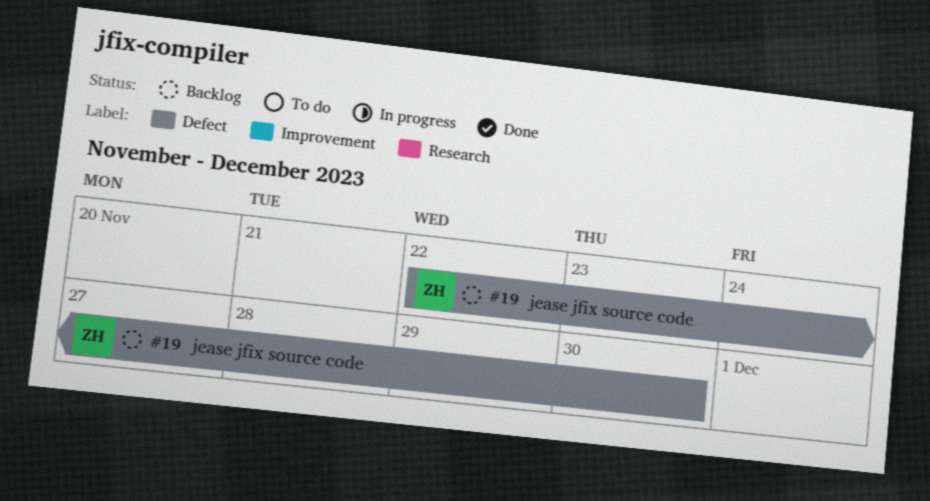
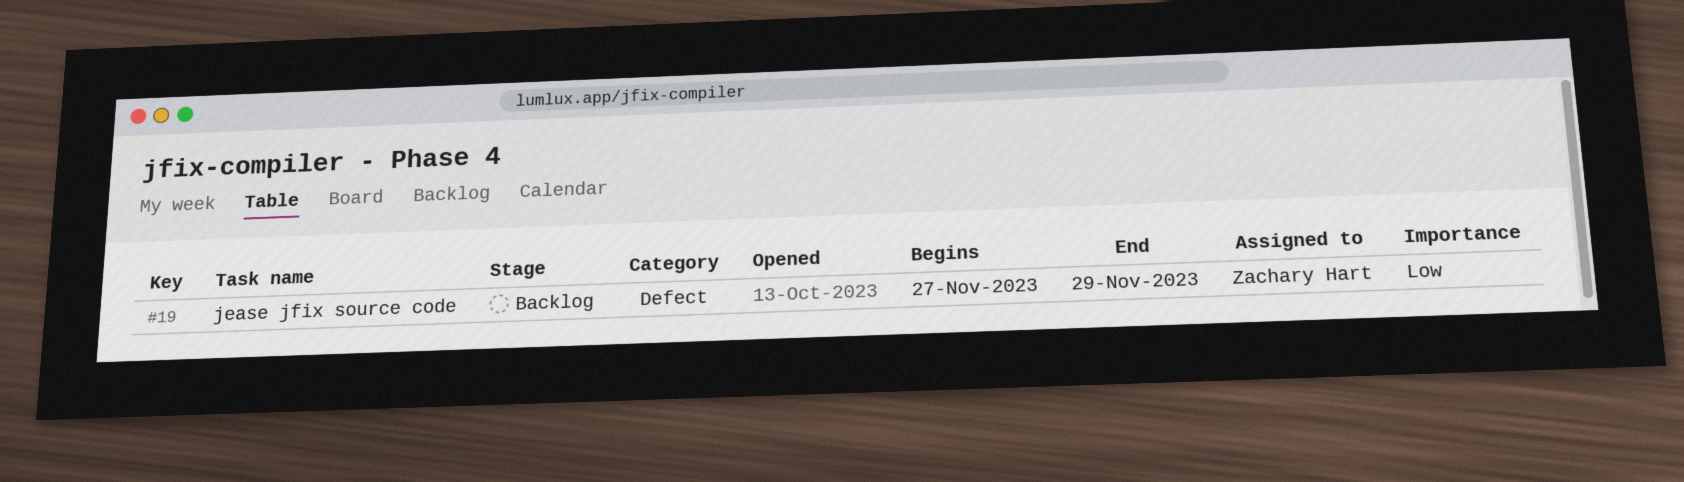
#19, start: Nov 22 -> Nov 27
#19, due: Nov 30 -> Nov 29

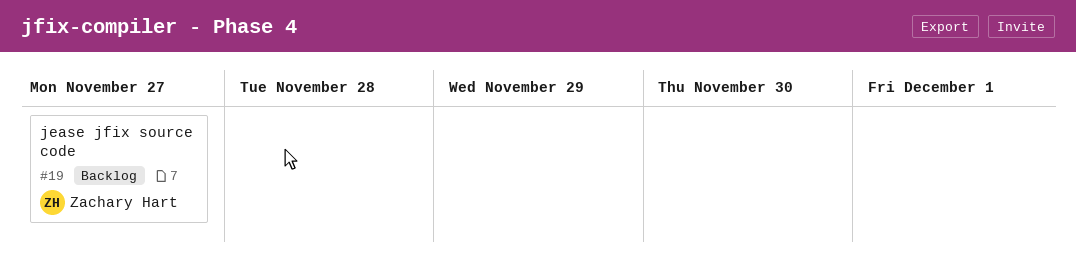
#19, due: Nov 29 -> Nov 27

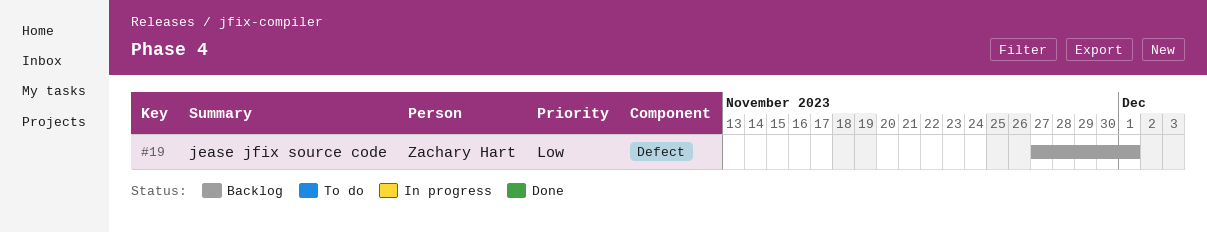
#19, due: Nov 27 -> Dec 1

